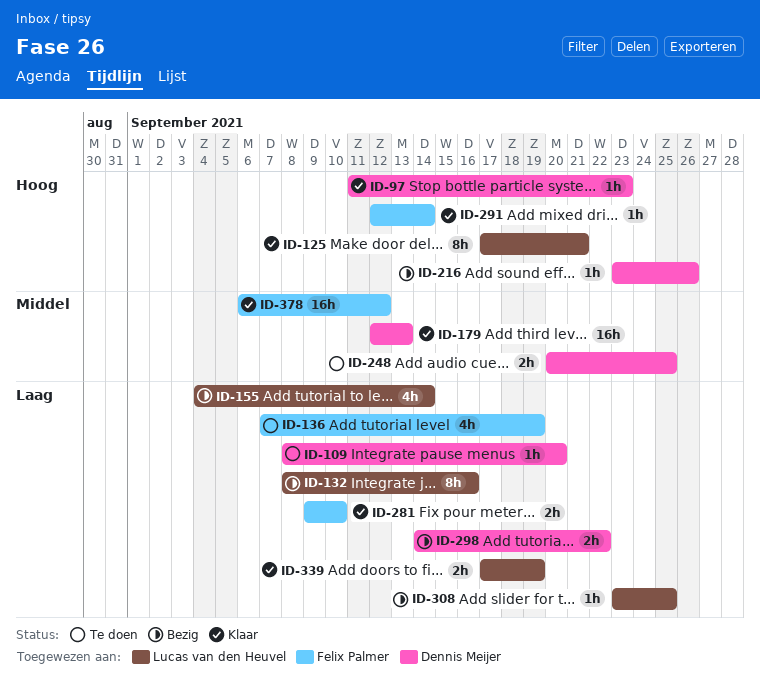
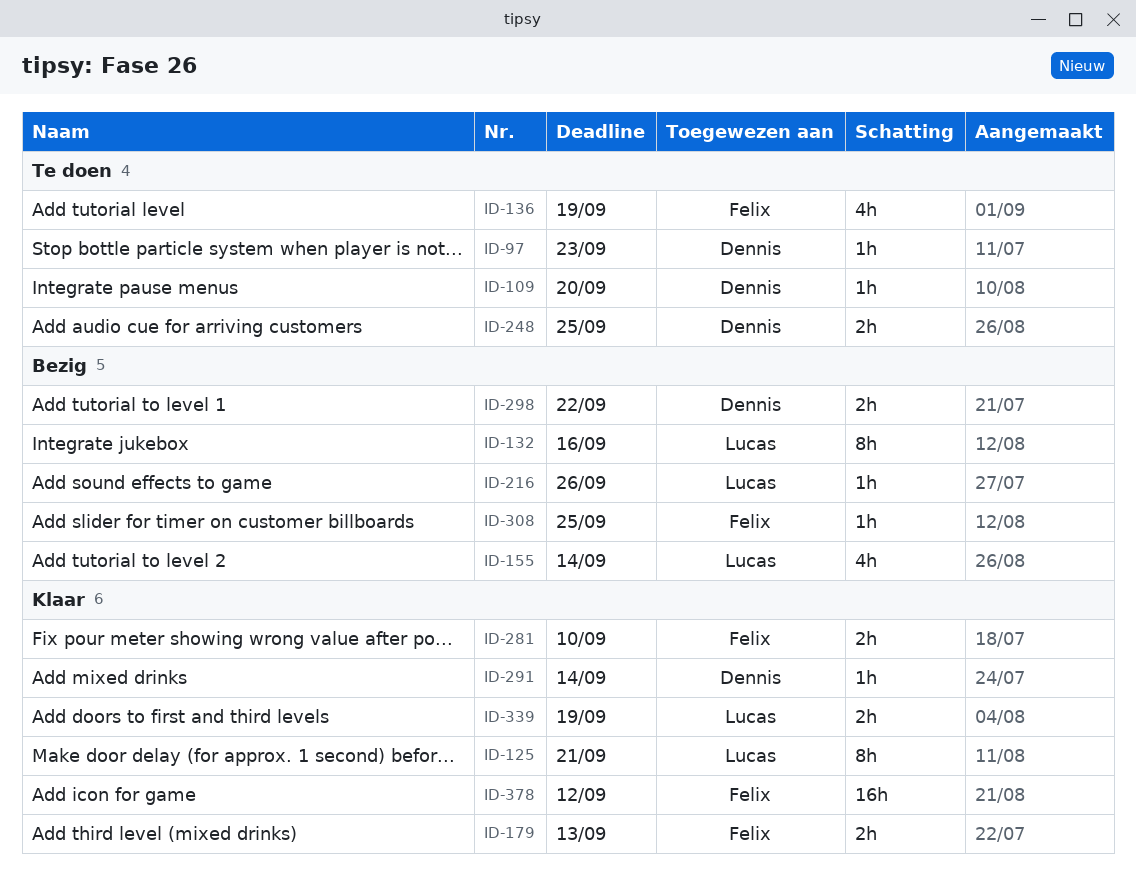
ID-97, status: Klaar -> Te doen
ID-179, owner: Dennis Meijer -> Felix Palmer
ID-179, estimate: 16h -> 2h
ID-216, owner: Dennis Meijer -> Lucas van den Heuvel
ID-291, owner: Felix Palmer -> Dennis Meijer
ID-308, owner: Lucas van den Heuvel -> Felix Palmer

